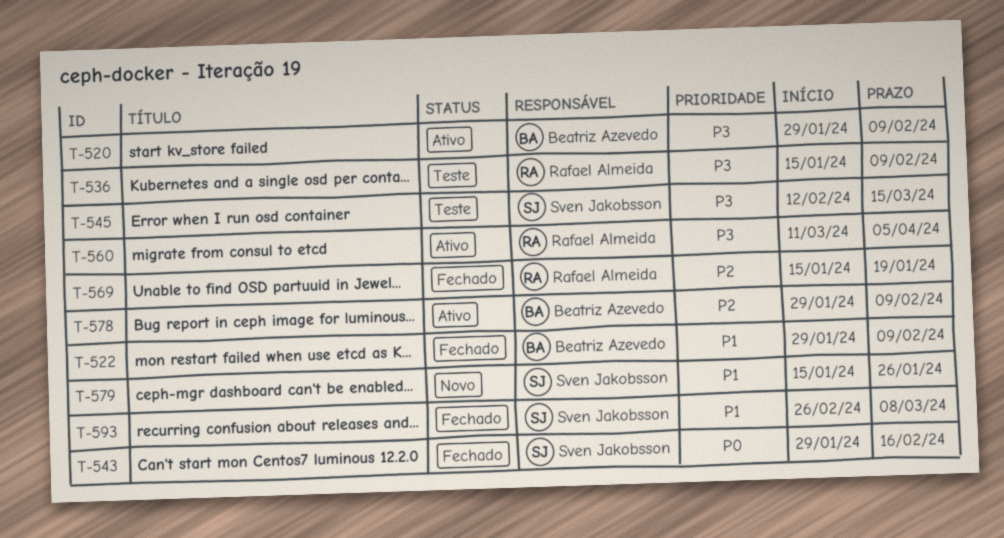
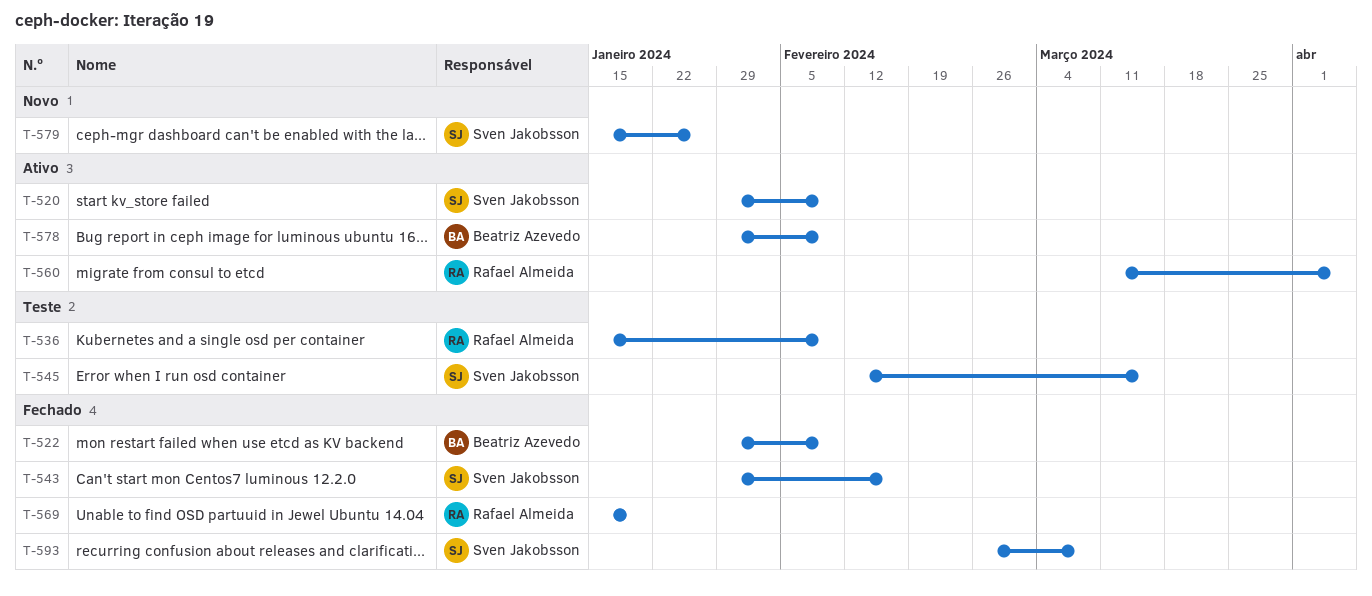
T-520, owner: Beatriz Azevedo -> Sven Jakobsson

